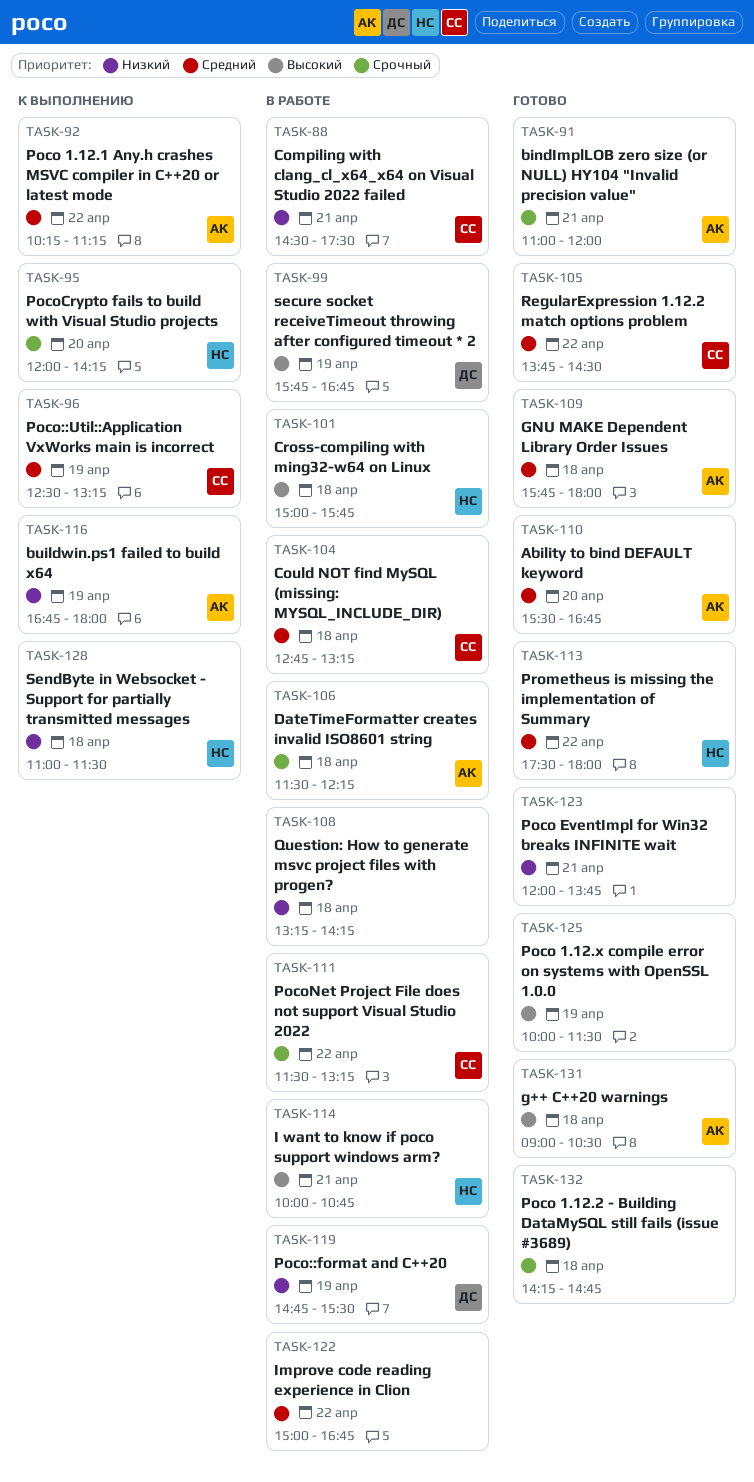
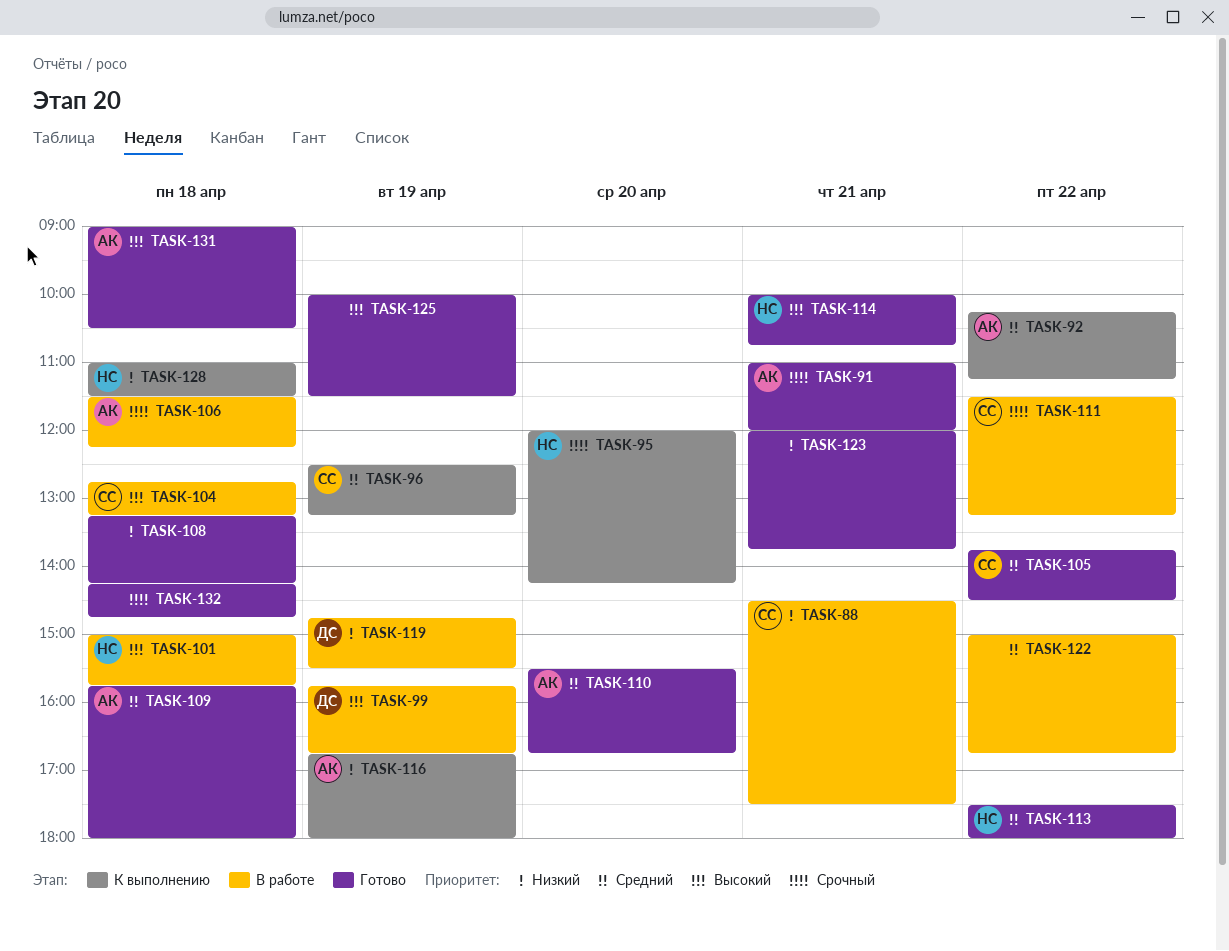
TASK-104, priority: Средний -> Высокий
TASK-108, status: В работе -> Готово
TASK-114, status: В работе -> Готово

